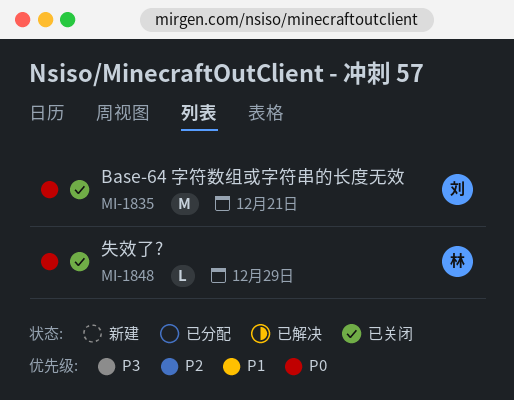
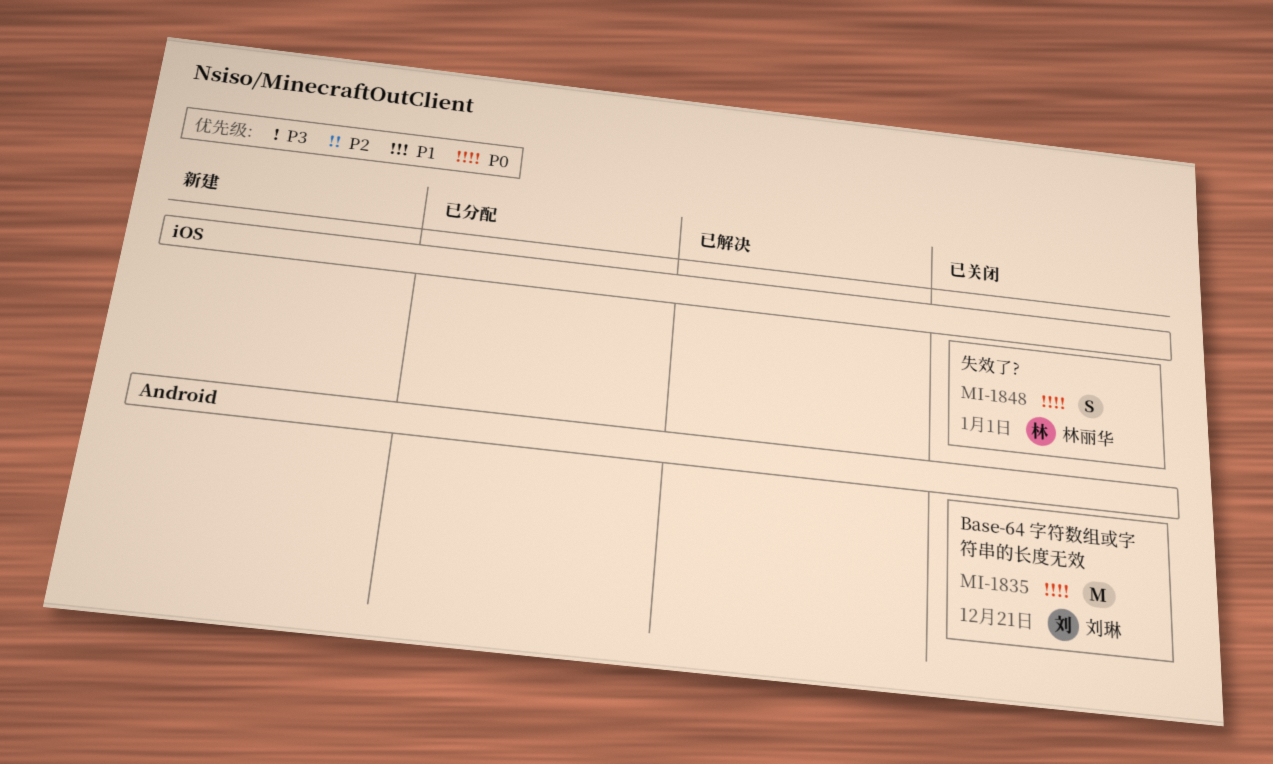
MI-1848, estimate: L -> S
MI-1848, due: Dec 29 -> Jan 1

